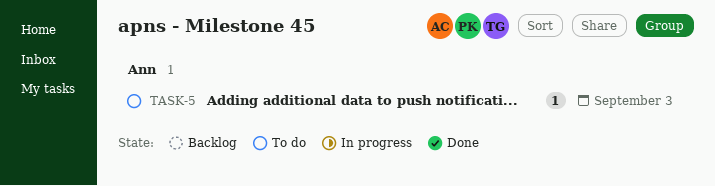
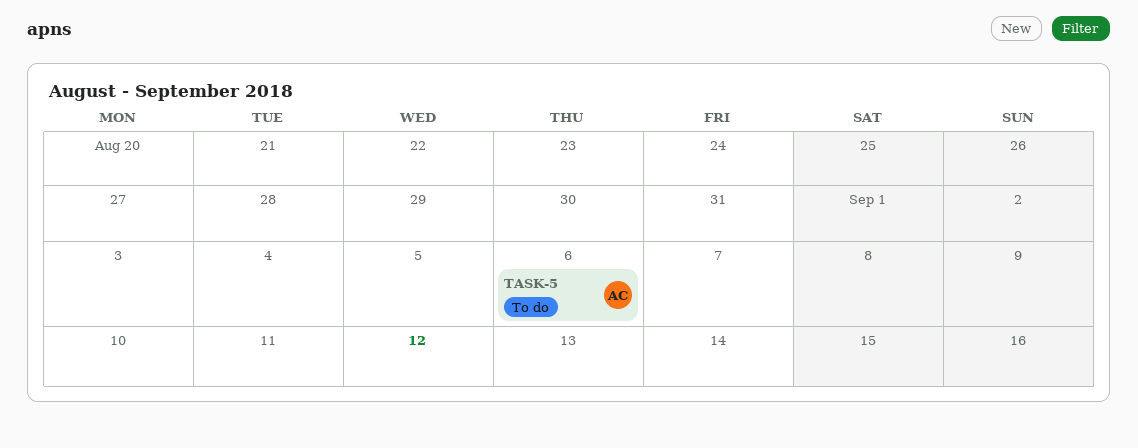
TASK-5, due: Sep 3 -> Sep 6

